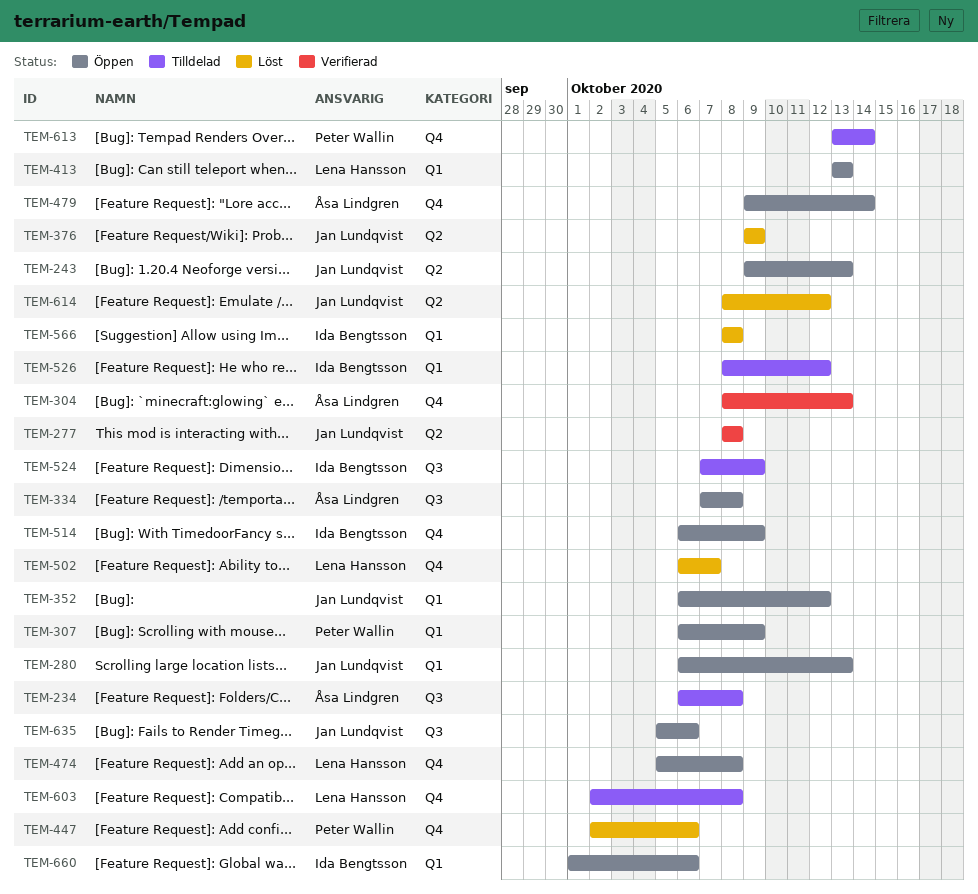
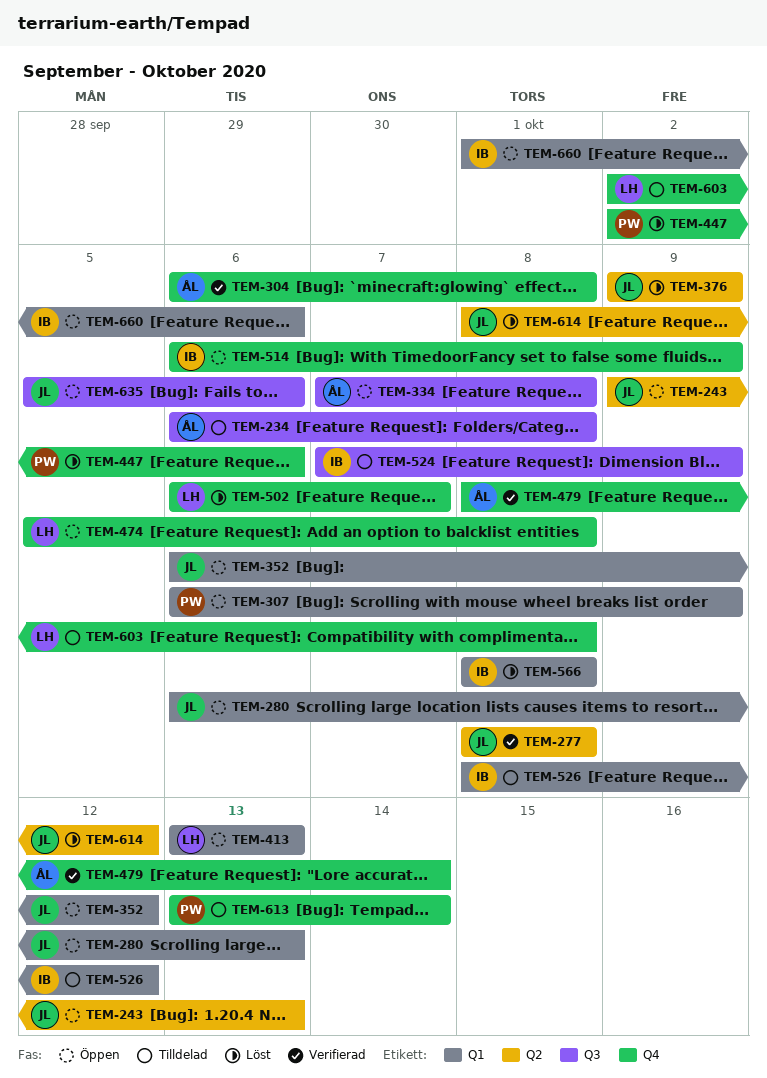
TEM-304, start: Oct 8 -> Oct 6
TEM-304, due: Oct 13 -> Oct 8
TEM-479, status: Öppen -> Verifierad
TEM-479, start: Oct 9 -> Oct 8

